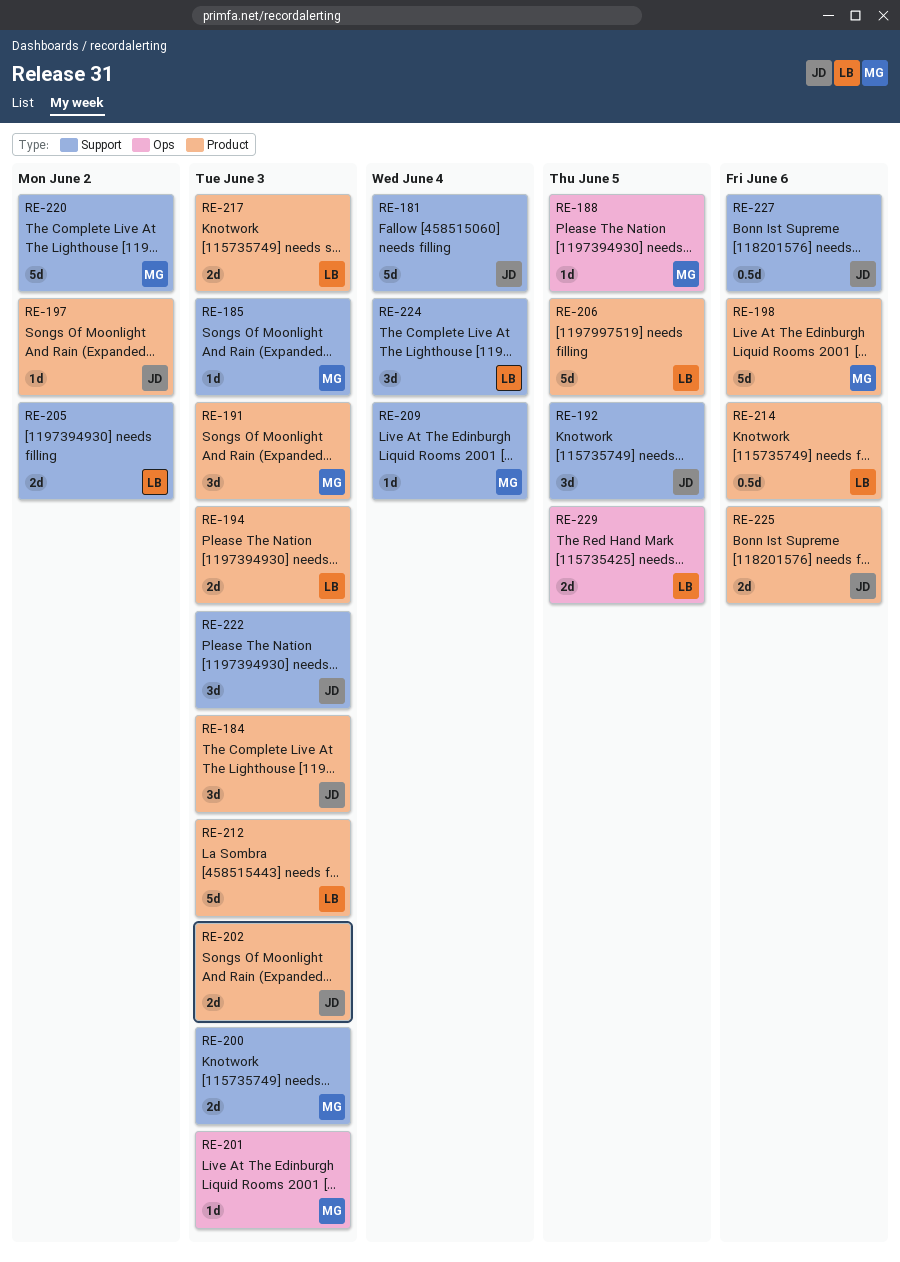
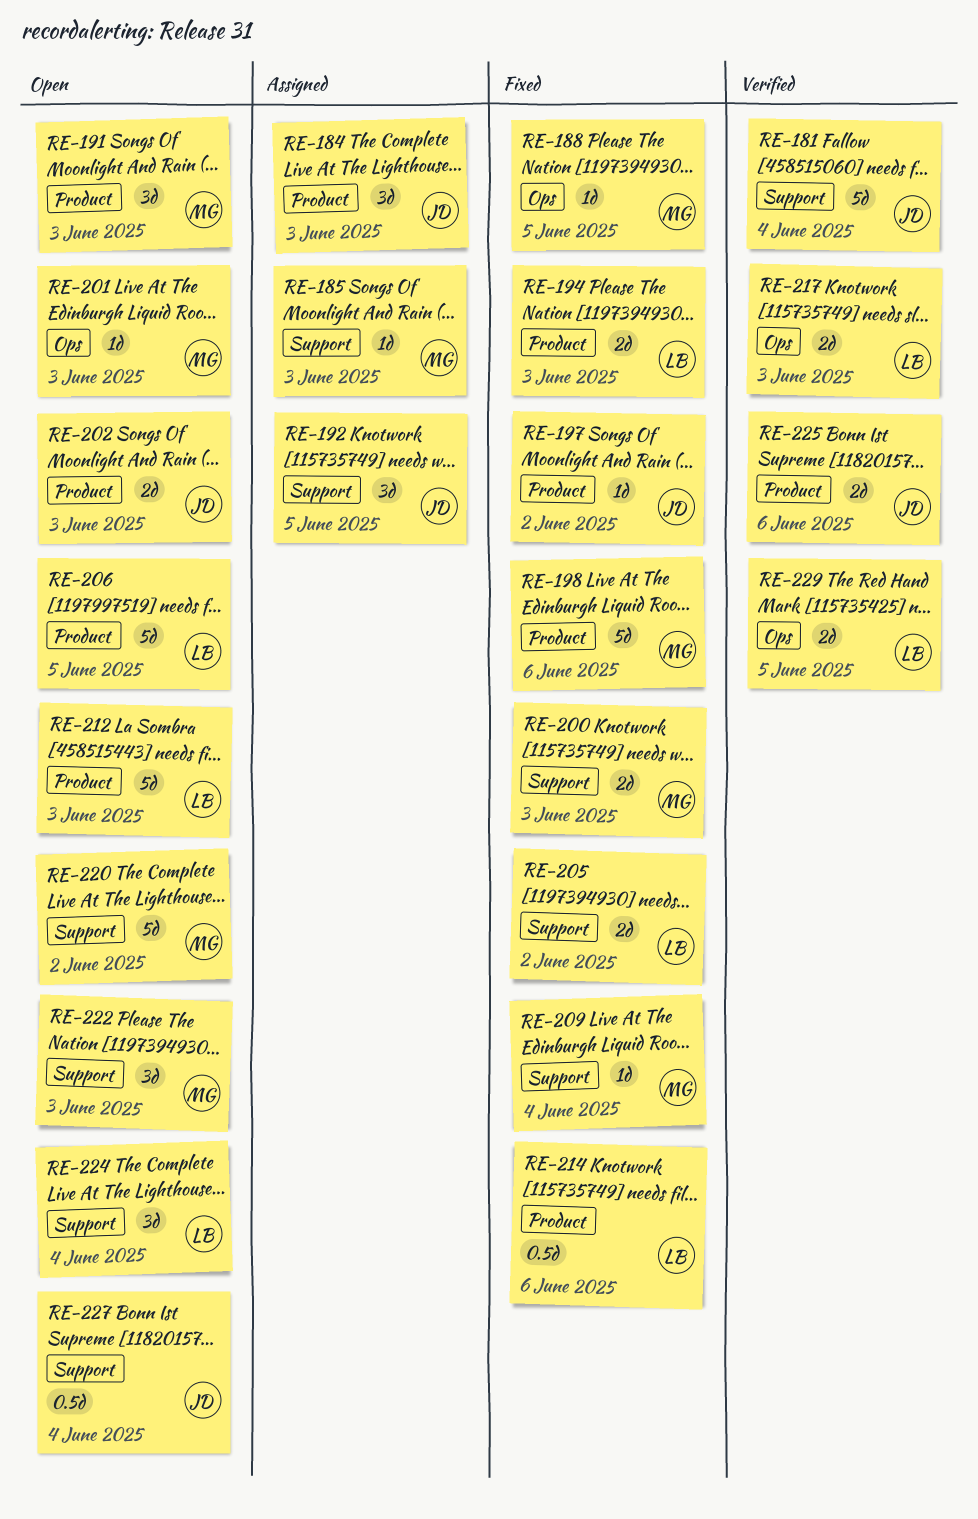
RE-217, label: Product -> Ops
RE-222, owner: JD -> MG
RE-227, due: Jun 6 -> Jun 4

